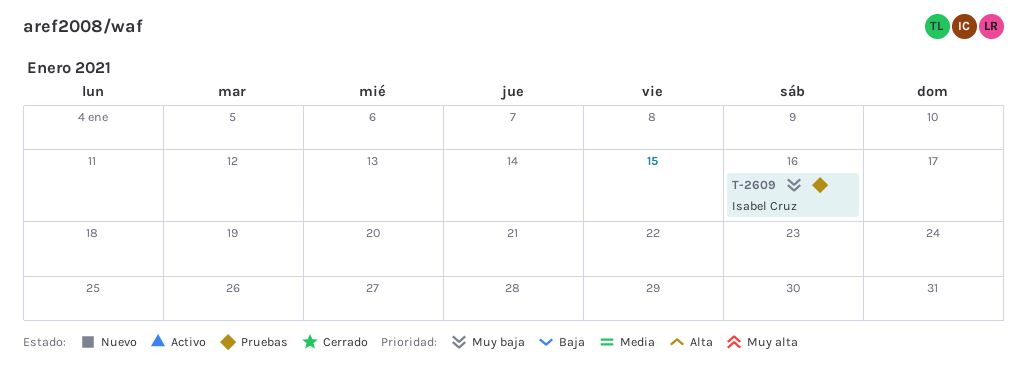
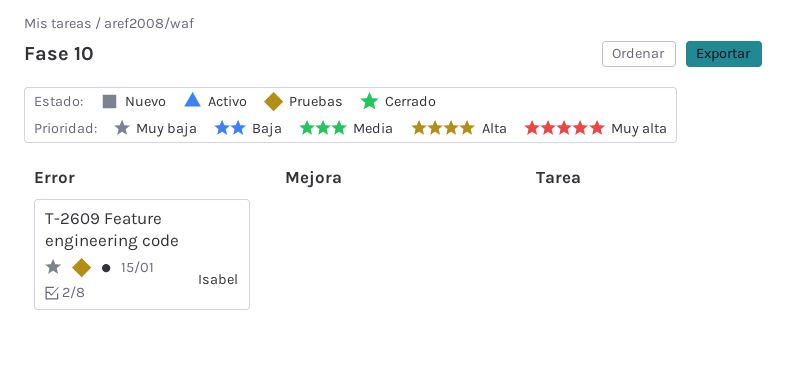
T-2609, due: Jan 16 -> Jan 15

